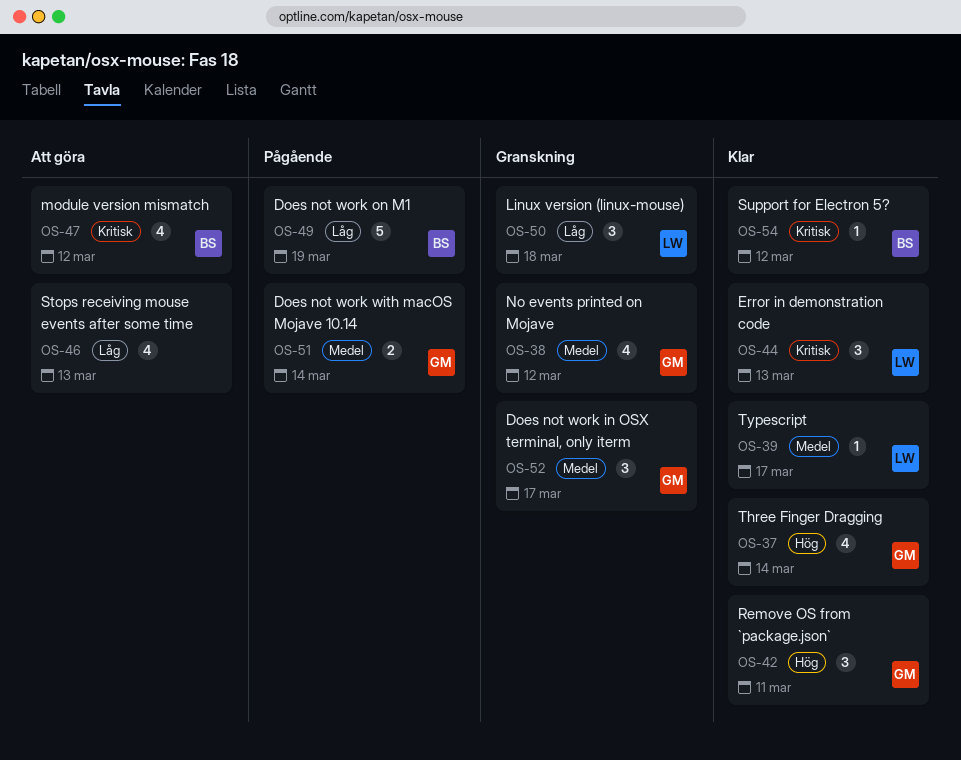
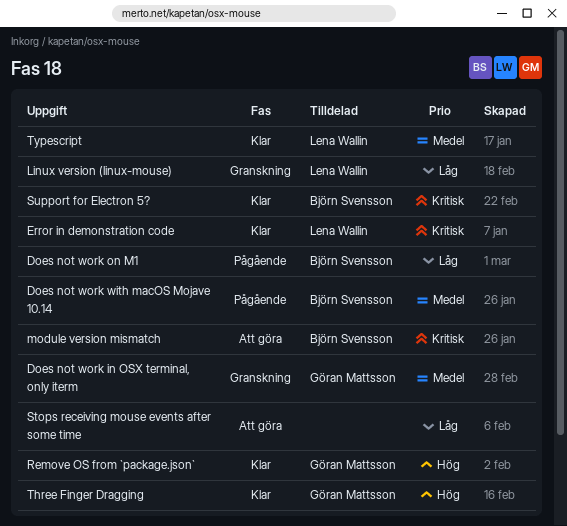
Does not work with macOS Mojave 10.14, owner: Göran Mattsson -> Björn Svensson
No events printed on Mojave: present -> none

